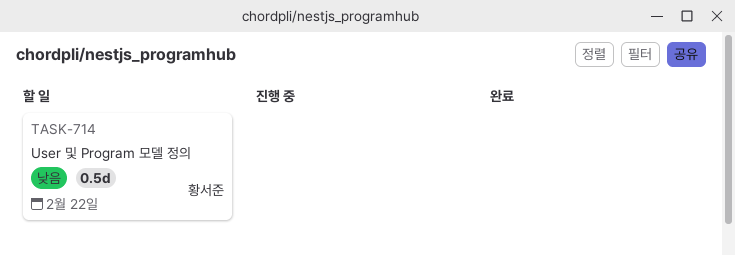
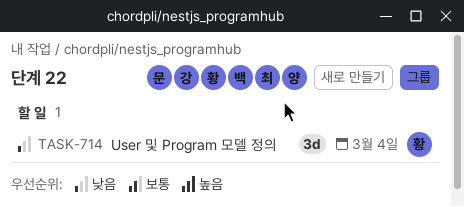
TASK-714, estimate: 0.5d -> 3d
TASK-714, due: Feb 22 -> Mar 4

